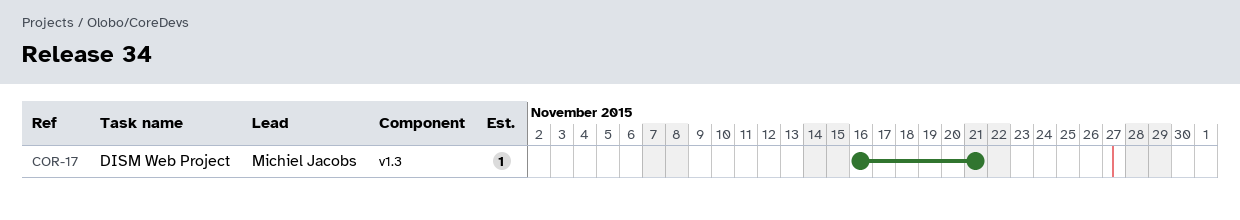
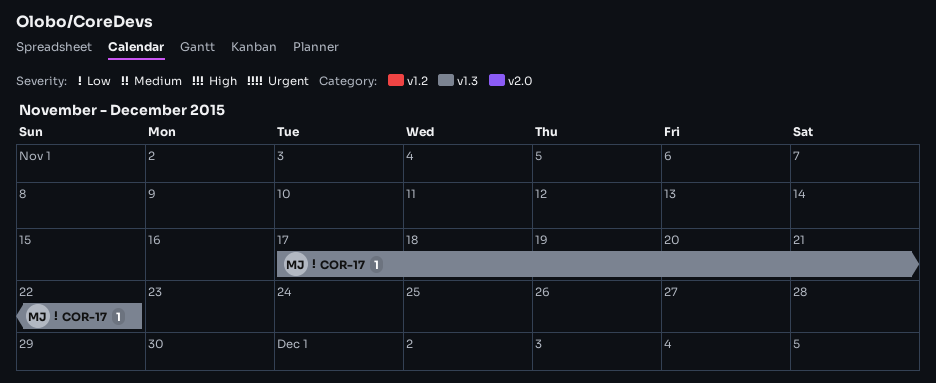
COR-17, start: Nov 16 -> Nov 17
COR-17, due: Nov 21 -> Nov 22

